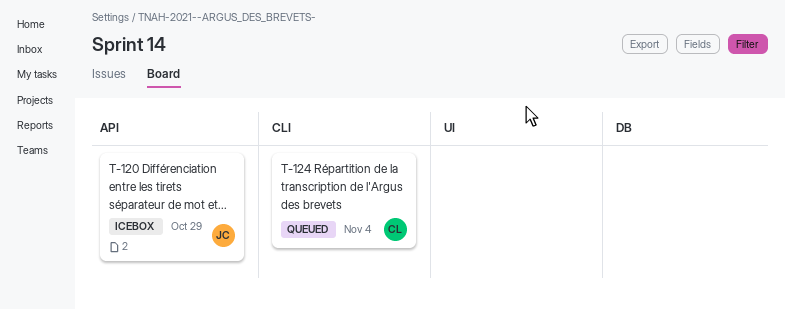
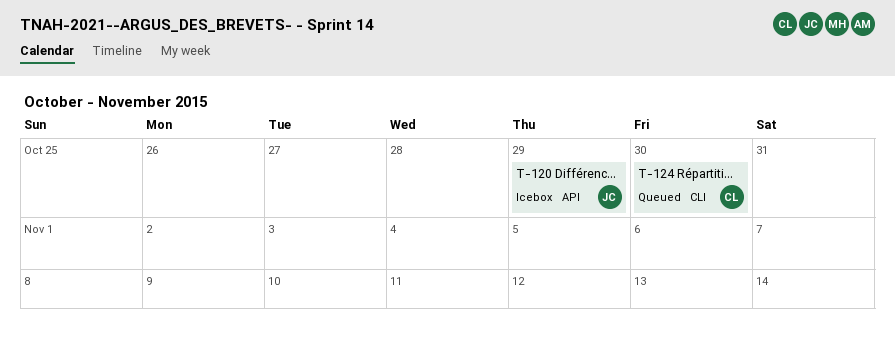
T-124, due: Nov 4 -> Oct 30

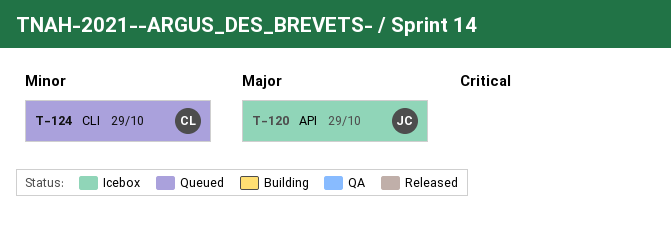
T-124, due: Oct 30 -> Oct 29

